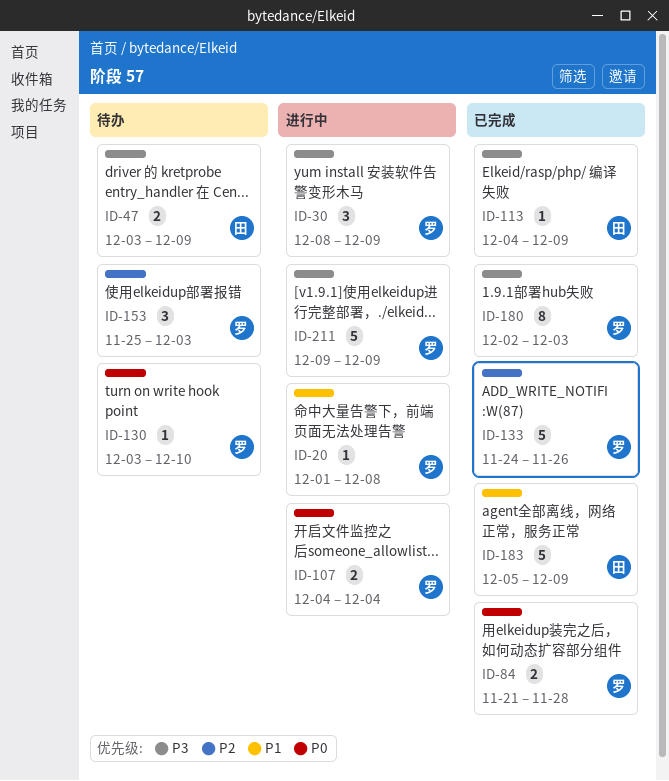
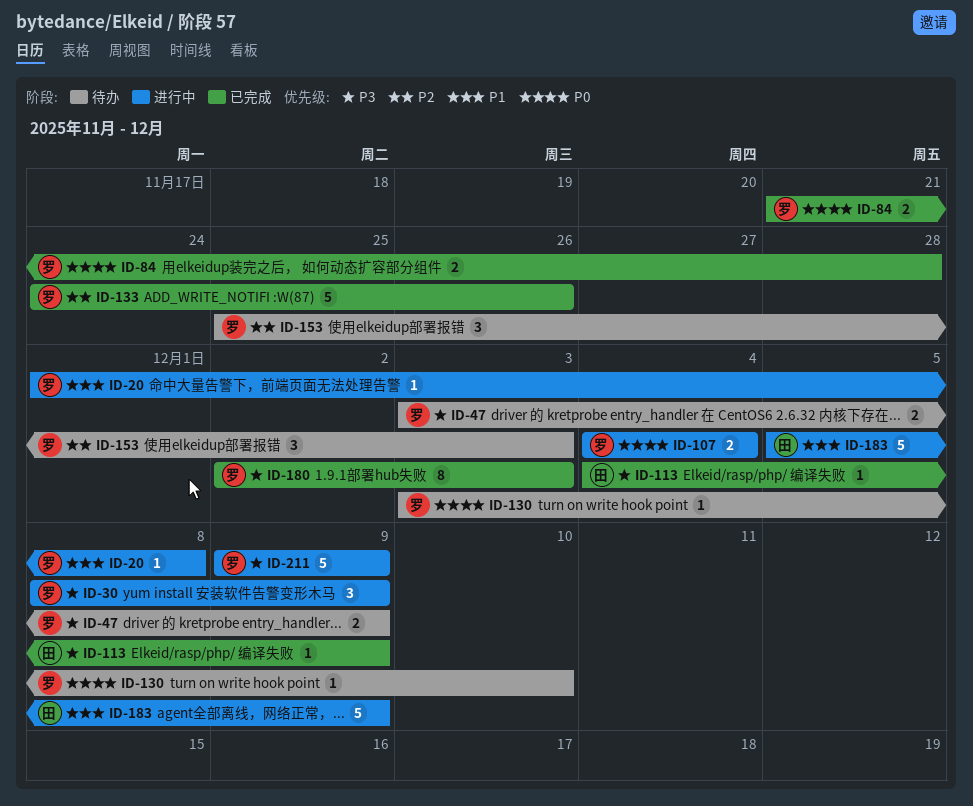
ID-47, owner: 田 -> 罗
ID-183, status: 已完成 -> 进行中

